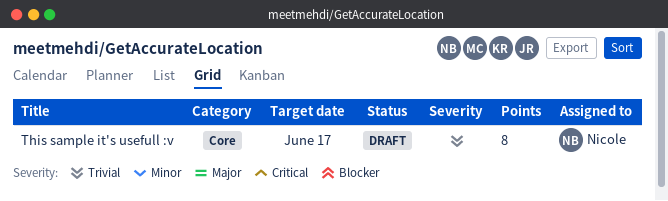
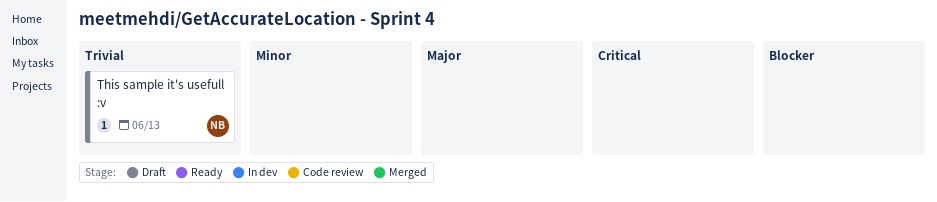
This sample it's usefull :v, estimate: 8 -> 1
This sample it's usefull :v, due: Jun 17 -> Jun 13

